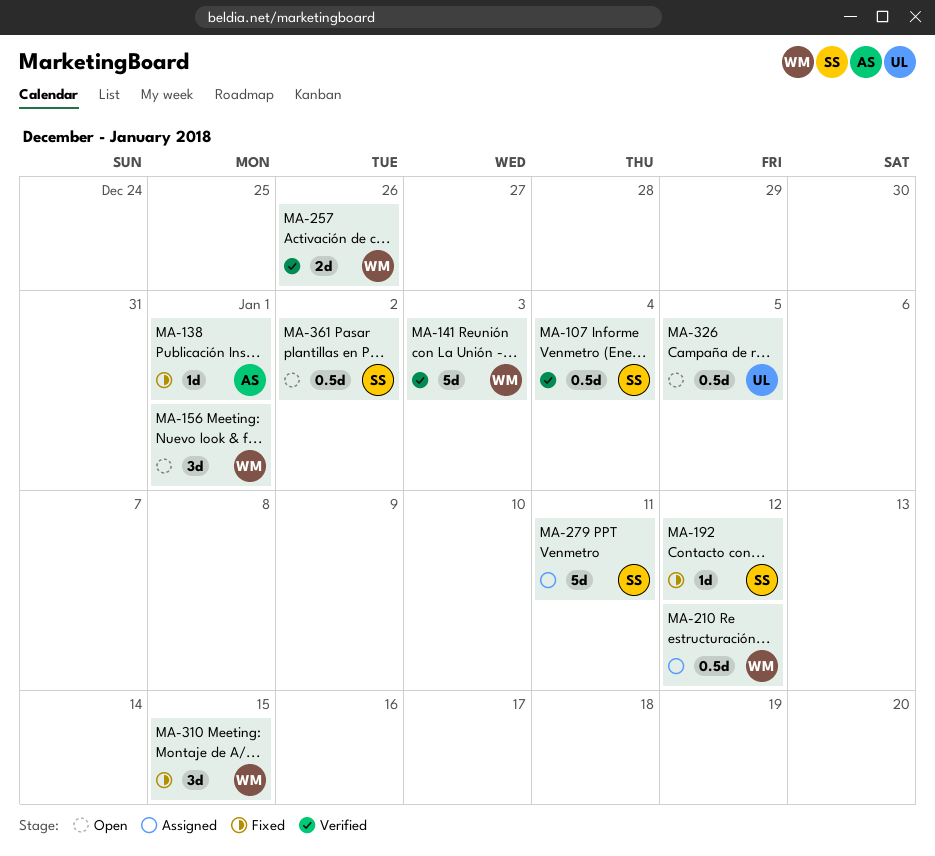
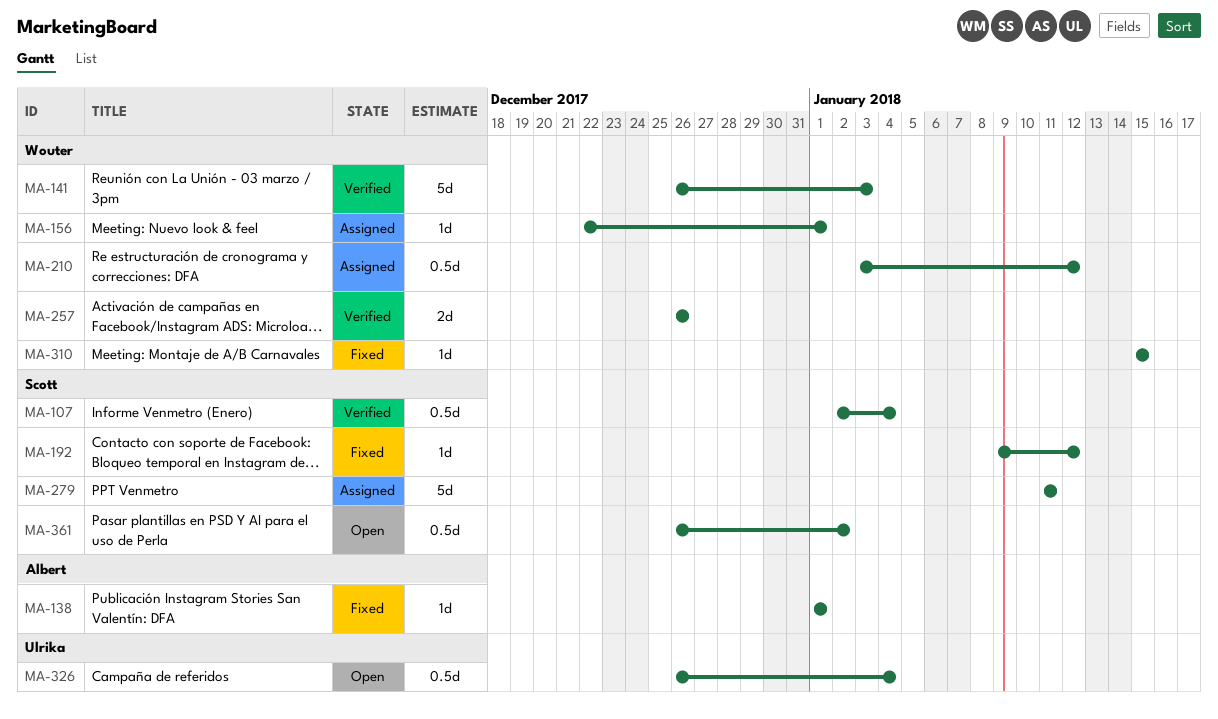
MA-156, status: Open -> Assigned
MA-156, estimate: 3d -> 1d
MA-310, estimate: 3d -> 1d
MA-326, due: Jan 5 -> Jan 4

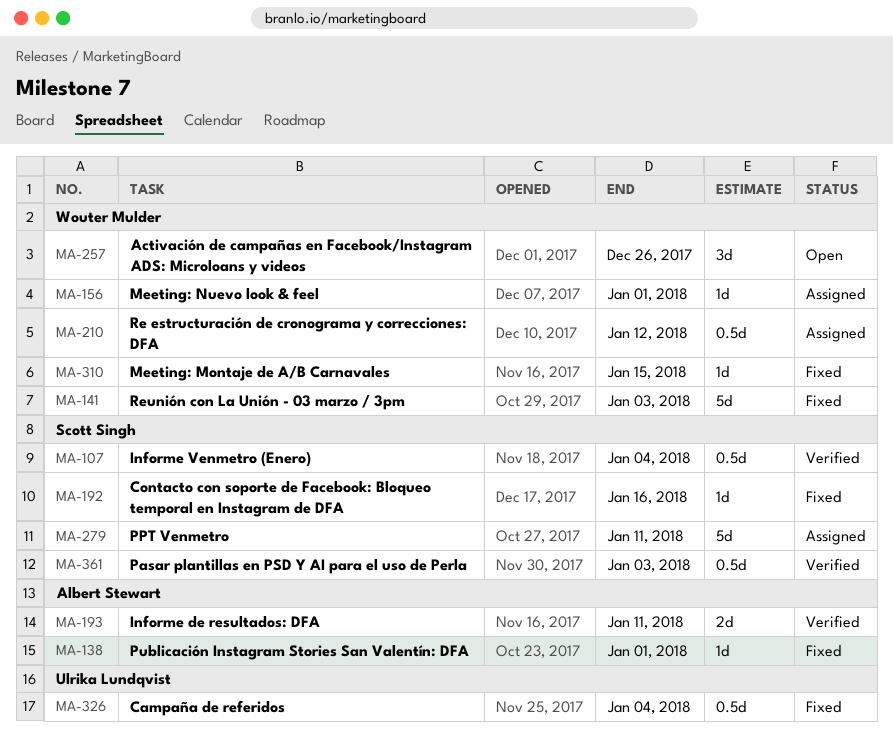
MA-141, status: Verified -> Fixed
MA-192, due: Jan 12 -> Jan 16
MA-193: none -> present
MA-257, status: Verified -> Open
MA-257, estimate: 2d -> 3d
MA-326, status: Open -> Fixed
MA-361, status: Open -> Verified
MA-361, due: Jan 2 -> Jan 3

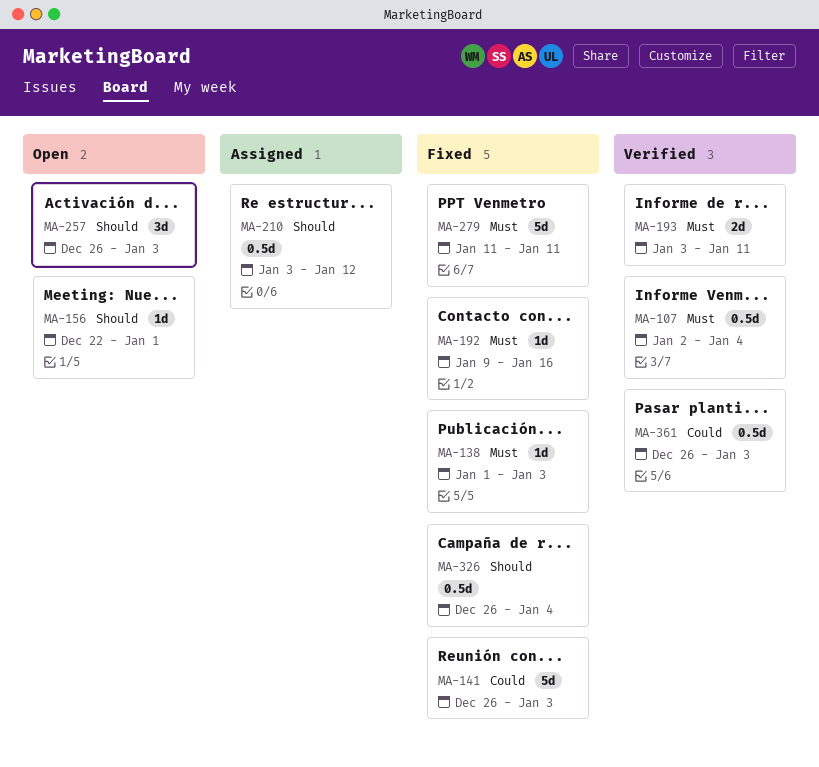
MA-138, due: Jan 1 -> Jan 3
MA-156, status: Assigned -> Open
MA-257, due: Dec 26 -> Jan 3
MA-279, status: Assigned -> Fixed
MA-310: present -> none

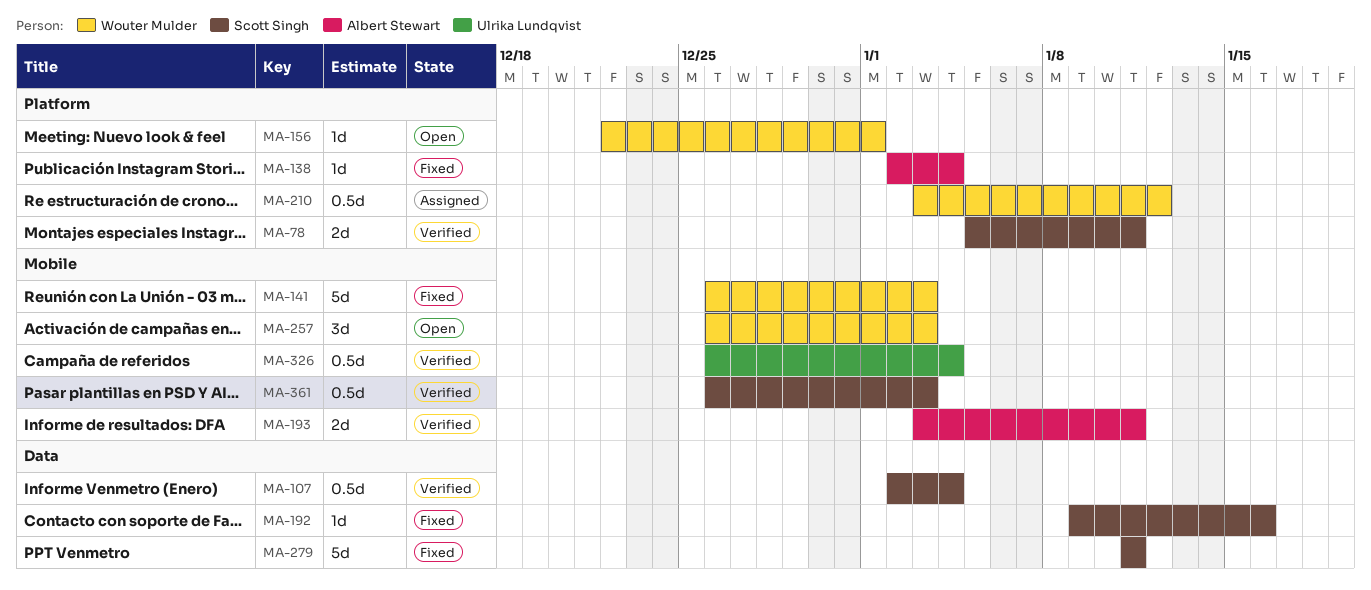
MA-78: none -> present
MA-138, start: Jan 1 -> Jan 2
MA-138, due: Jan 3 -> Jan 4
MA-326, status: Fixed -> Verified

